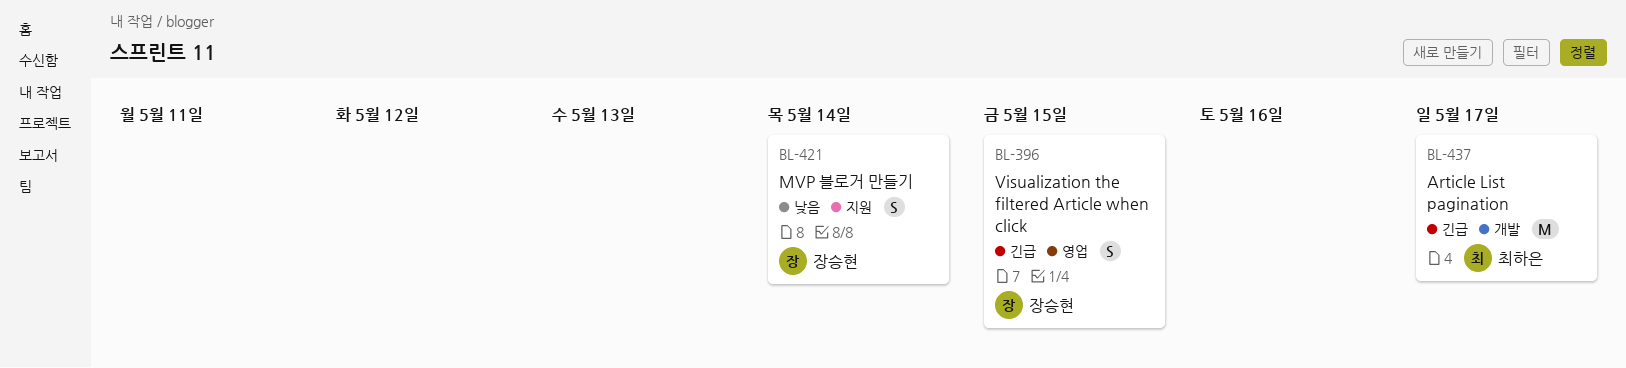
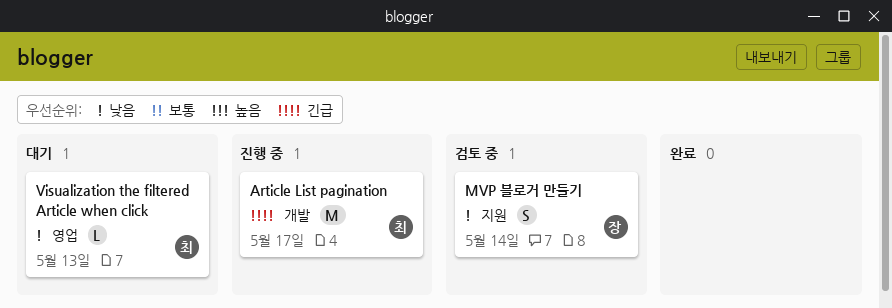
Visualization the filtered Article when click, owner: 장승현 -> 최하은
Visualization the filtered Article when click, priority: 긴급 -> 낮음
Visualization the filtered Article when click, estimate: S -> L
Visualization the filtered Article when click, due: May 15 -> May 13

